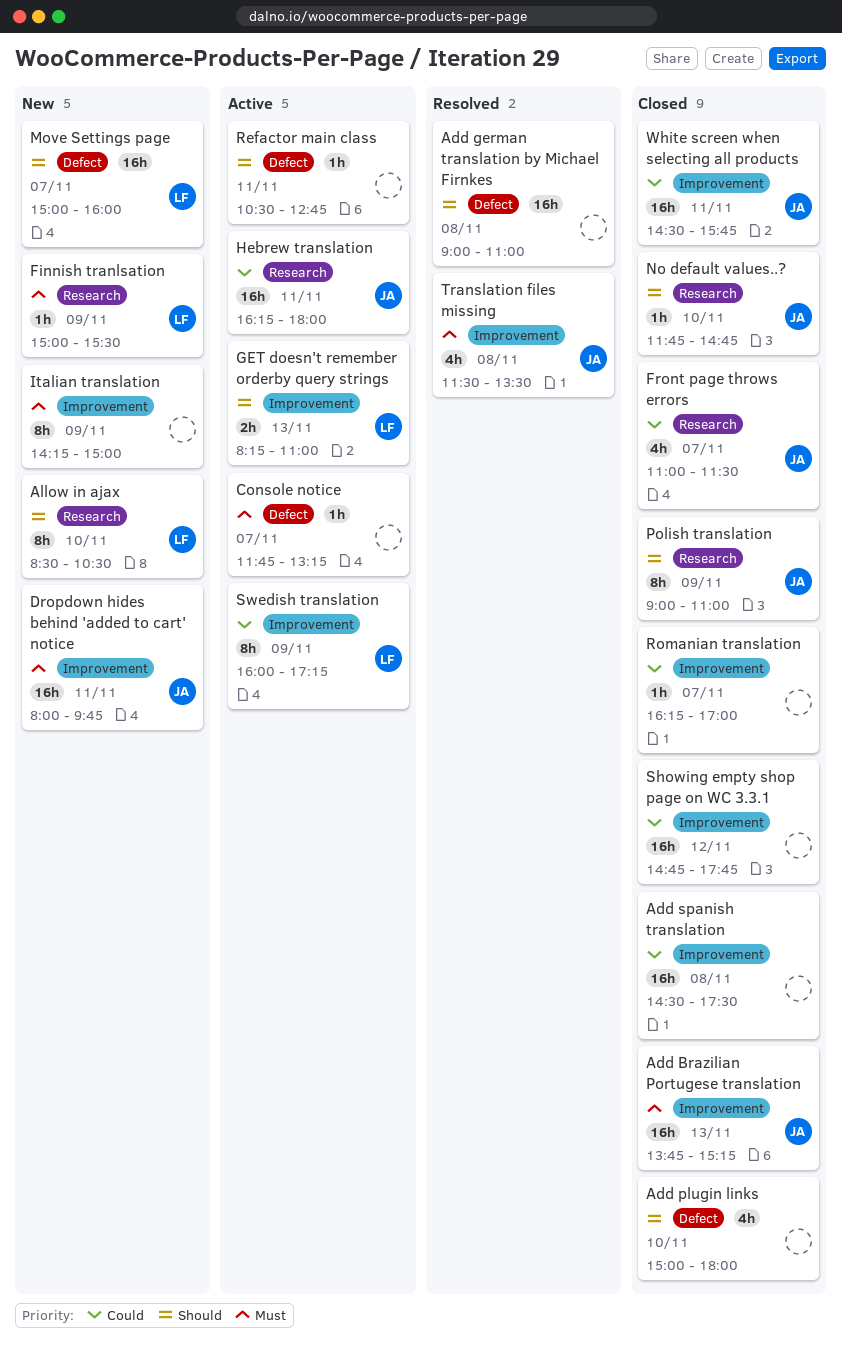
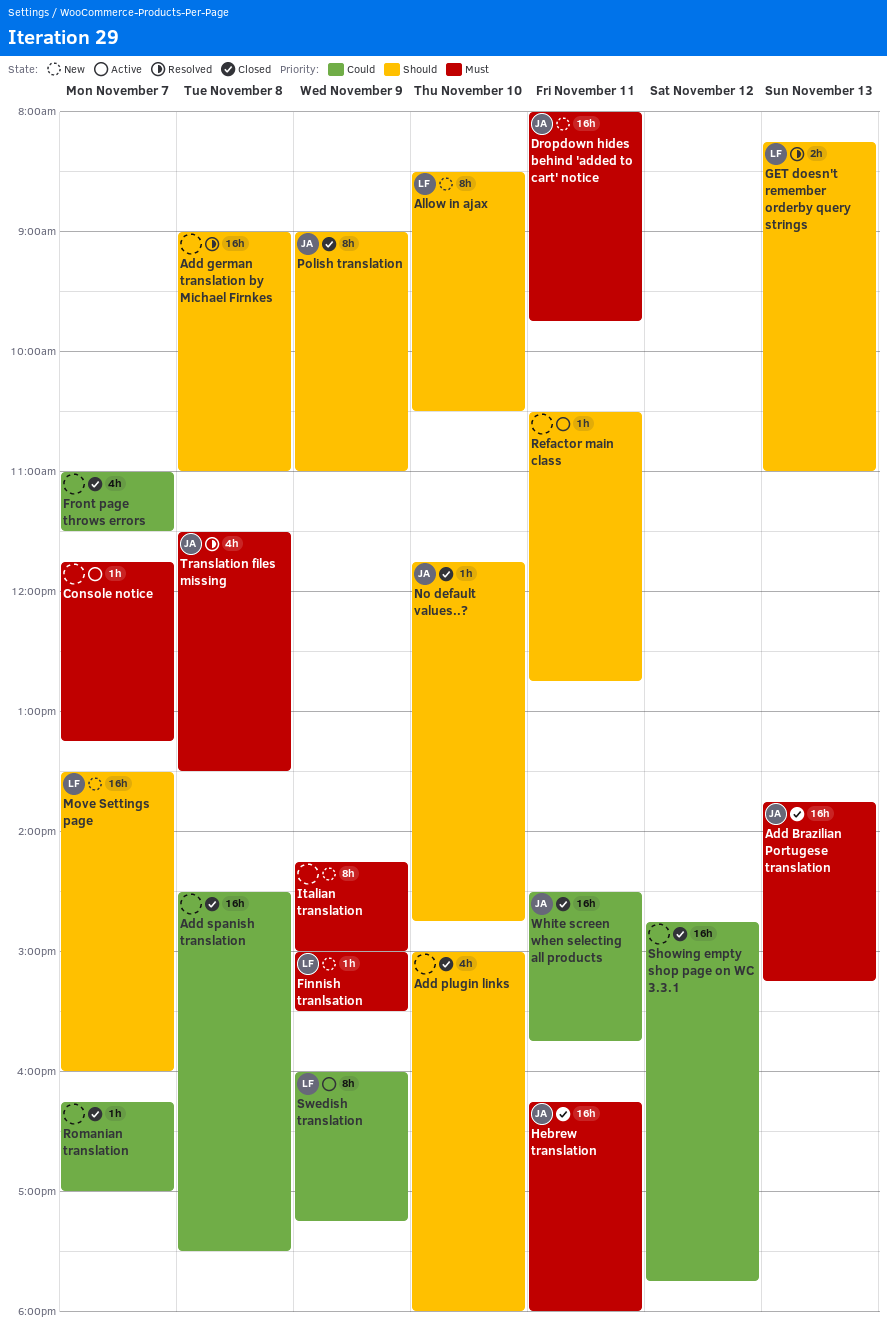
Front page throws errors, owner: JA -> none
GET doesn't remember orderby query strings, status: Active -> Resolved
Hebrew translation, status: Active -> Closed
Hebrew translation, priority: Could -> Must
Move Settings page, begins: 15:00 -> 13:30

